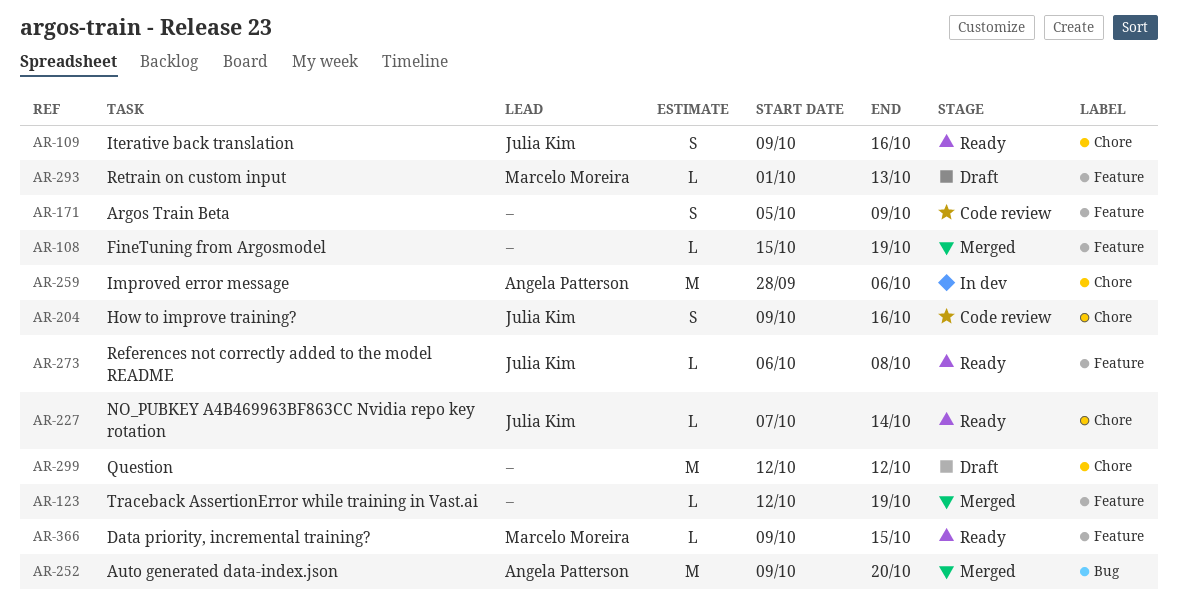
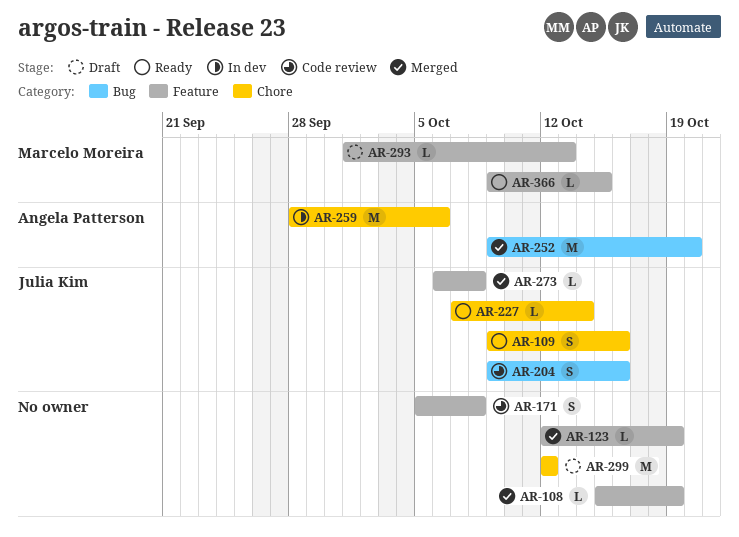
AR-171, due: Oct 9 -> Oct 8
AR-204, label: Chore -> Bug
AR-273, status: Ready -> Merged

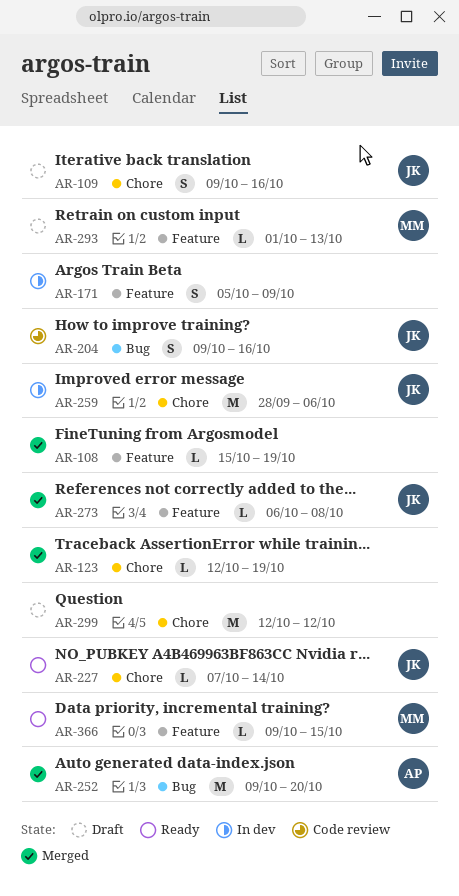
AR-109, status: Ready -> Draft
AR-123, label: Feature -> Chore
AR-171, status: Code review -> In dev
AR-171, due: Oct 8 -> Oct 9
AR-259, owner: Angela Patterson -> Julia Kim

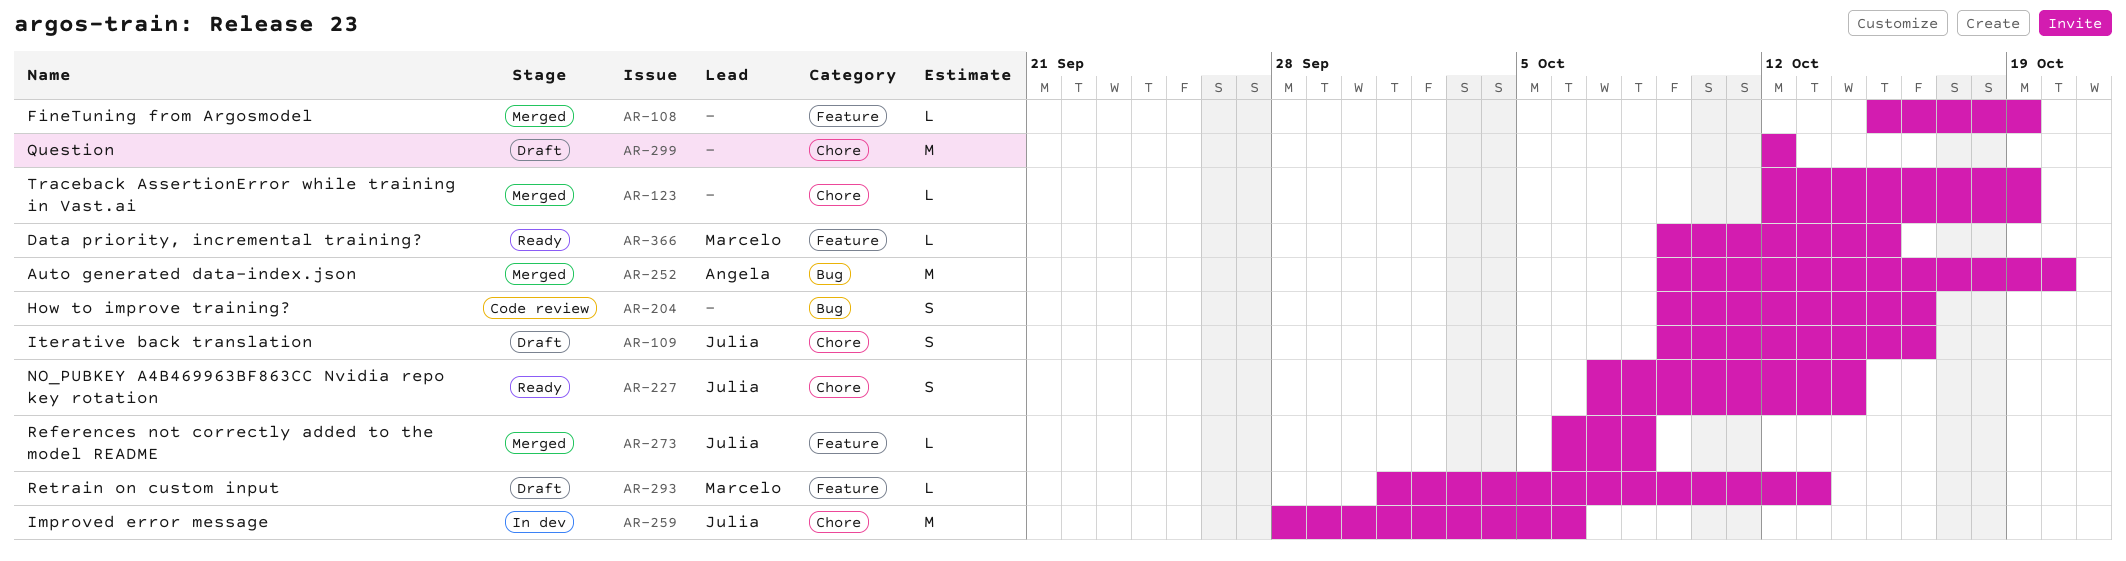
AR-171: present -> none
AR-204, owner: Julia -> none
AR-227, estimate: L -> S

